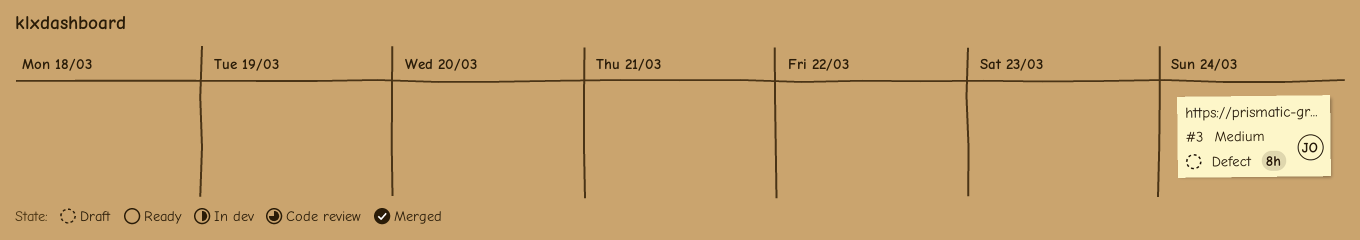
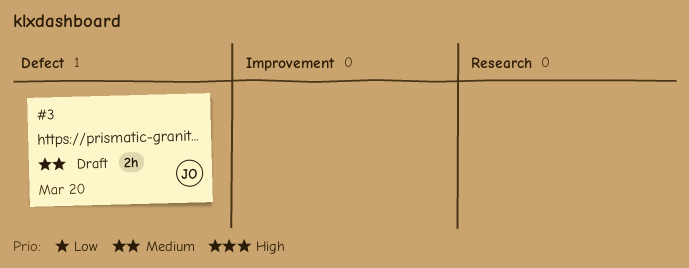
#3, estimate: 8h -> 2h
#3, due: Mar 24 -> Mar 20

